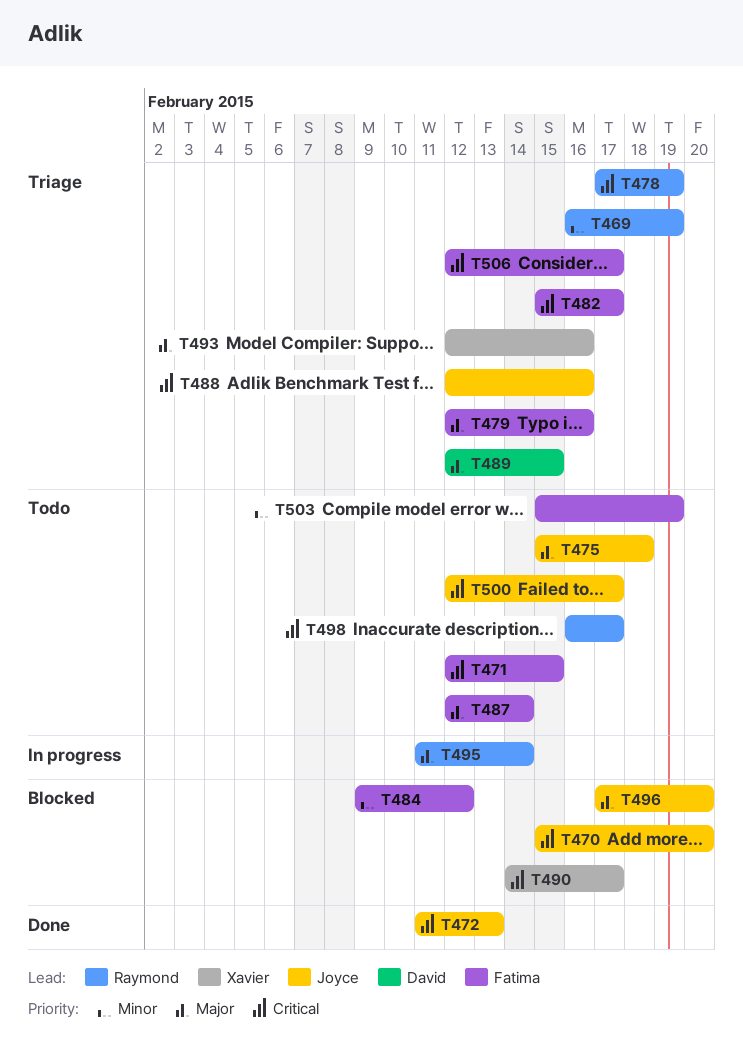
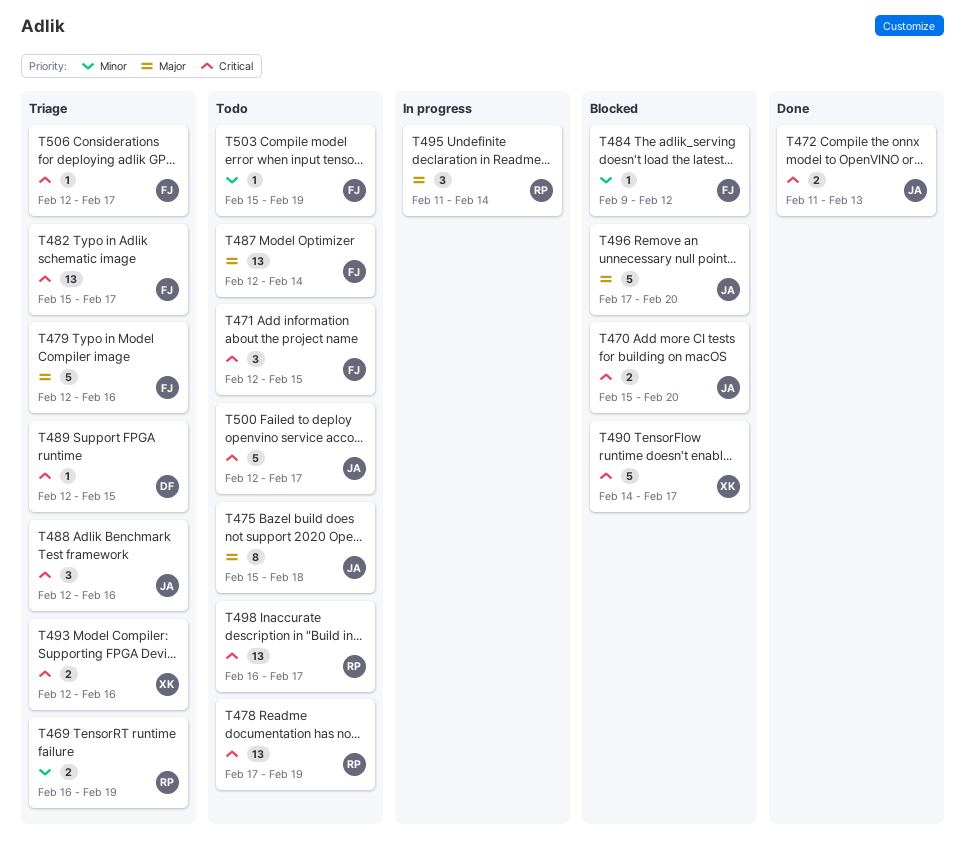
T478, status: Triage -> Todo
T489, priority: Major -> Critical
T493, priority: Major -> Critical

